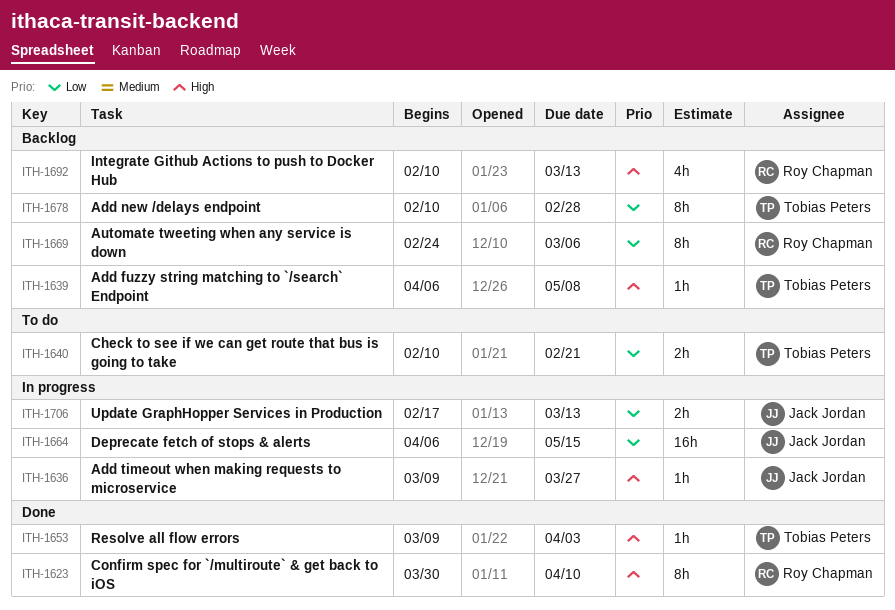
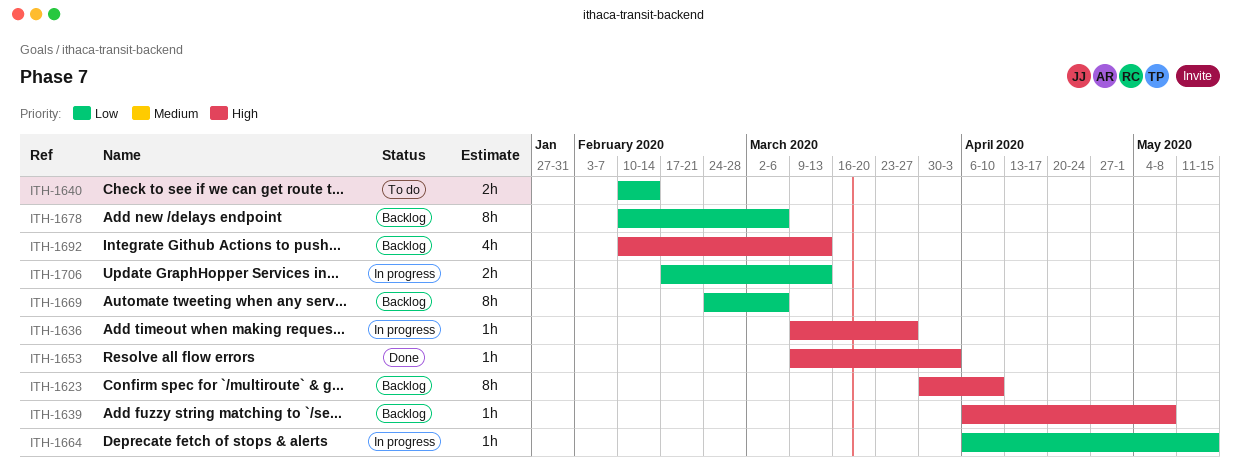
ITH-1623, status: Done -> Backlog
ITH-1640, due: Feb 21 -> Feb 14
ITH-1664, estimate: 16h -> 1h
ITH-1678, due: Feb 28 -> Mar 6

